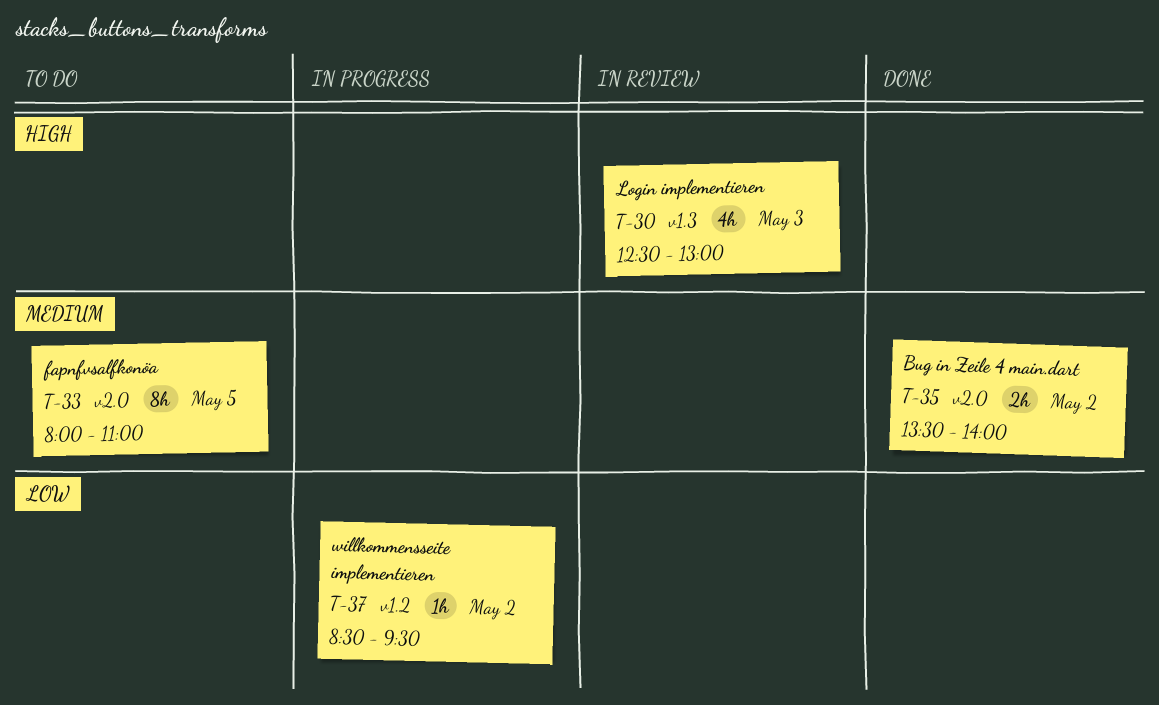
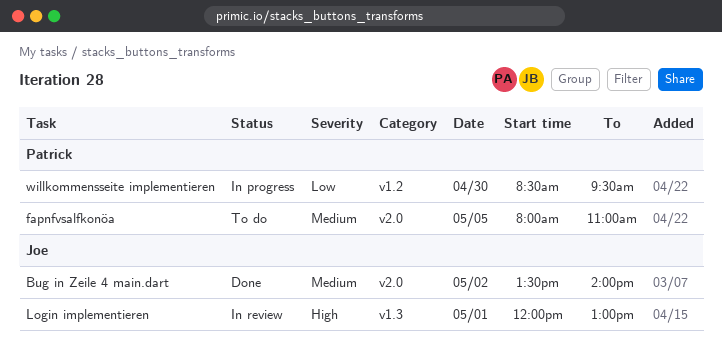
Login implementieren, day: May 3 -> May 1
Login implementieren, begins: 12:30 -> 12:00
willkommensseite implementieren, day: May 2 -> Apr 30

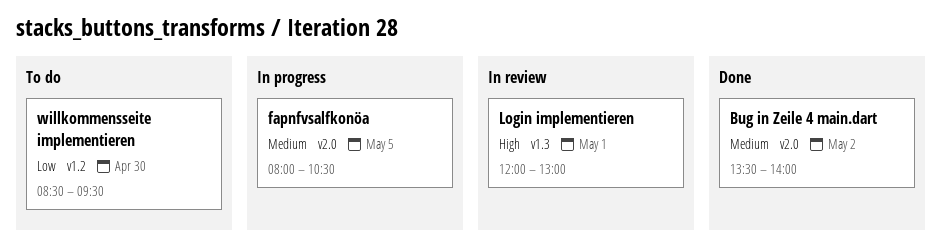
fapnfvsalfkonöa, status: To do -> In progress
fapnfvsalfkonöa, ends: 11:00 -> 10:30
willkommensseite implementieren, status: In progress -> To do

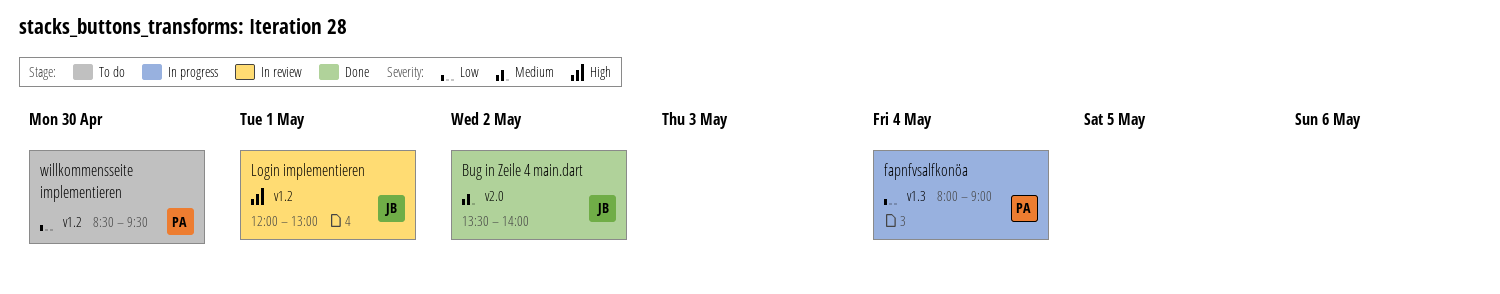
fapnfvsalfkonöa, priority: Medium -> Low
fapnfvsalfkonöa, label: v2.0 -> v1.3
fapnfvsalfkonöa, day: May 5 -> May 4
fapnfvsalfkonöa, ends: 10:30 -> 09:00
Login implementieren, label: v1.3 -> v1.2

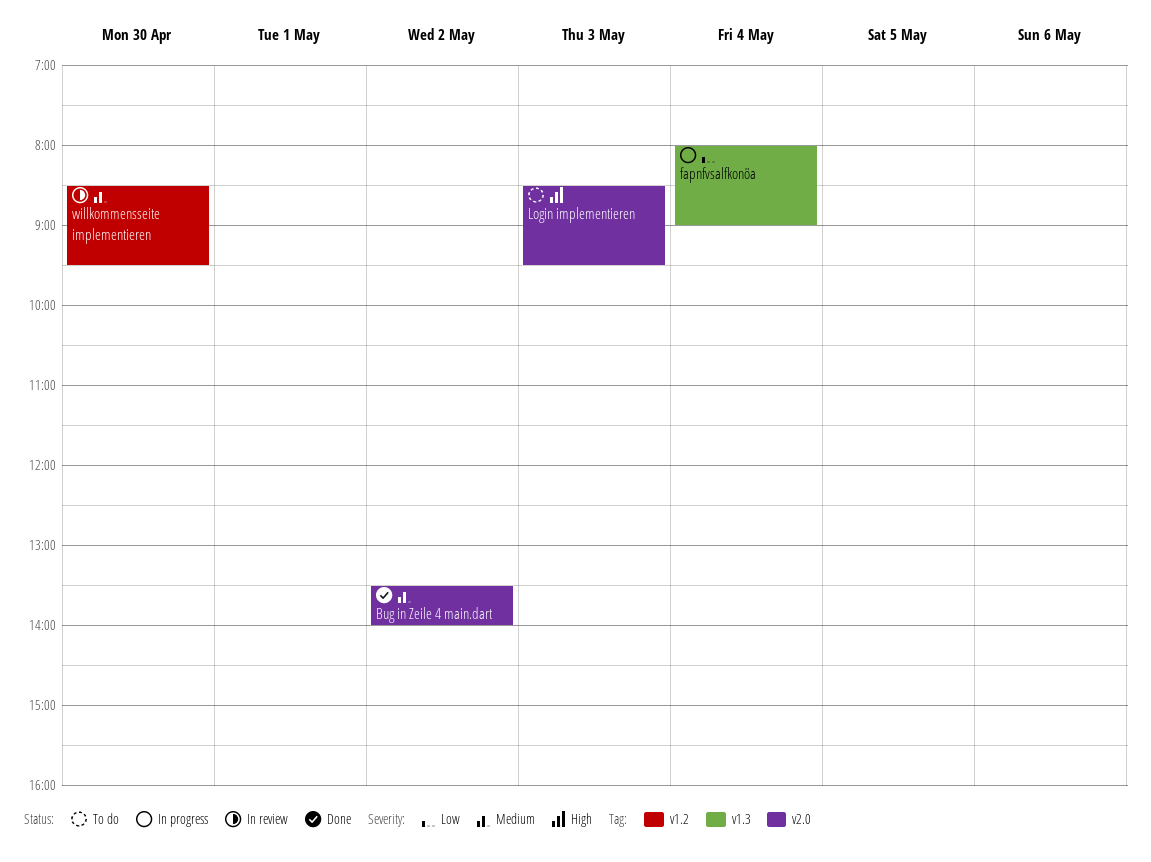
Login implementieren, status: In review -> To do
Login implementieren, label: v1.2 -> v2.0
Login implementieren, day: May 1 -> May 3
Login implementieren, begins: 12:00 -> 08:30
Login implementieren, ends: 13:00 -> 09:30
willkommensseite implementieren, status: To do -> In review
willkommensseite implementieren, priority: Low -> Medium

